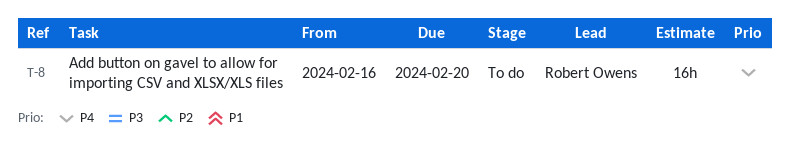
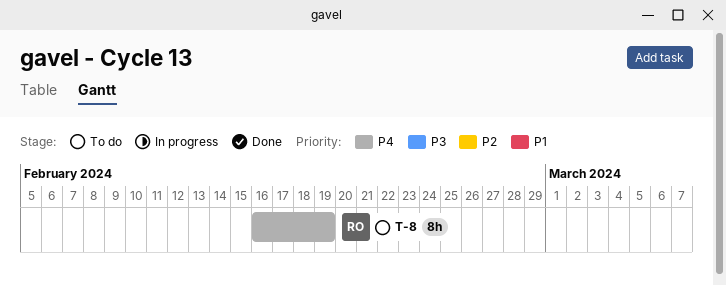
T-8, estimate: 16h -> 8h
T-8, due: Feb 20 -> Feb 19

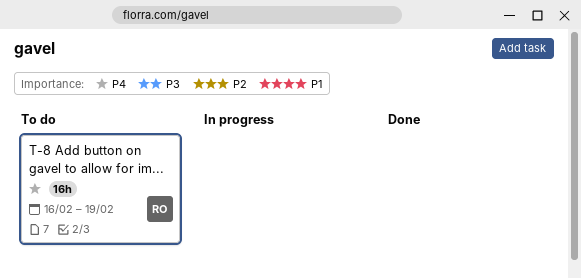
T-8, estimate: 8h -> 16h

